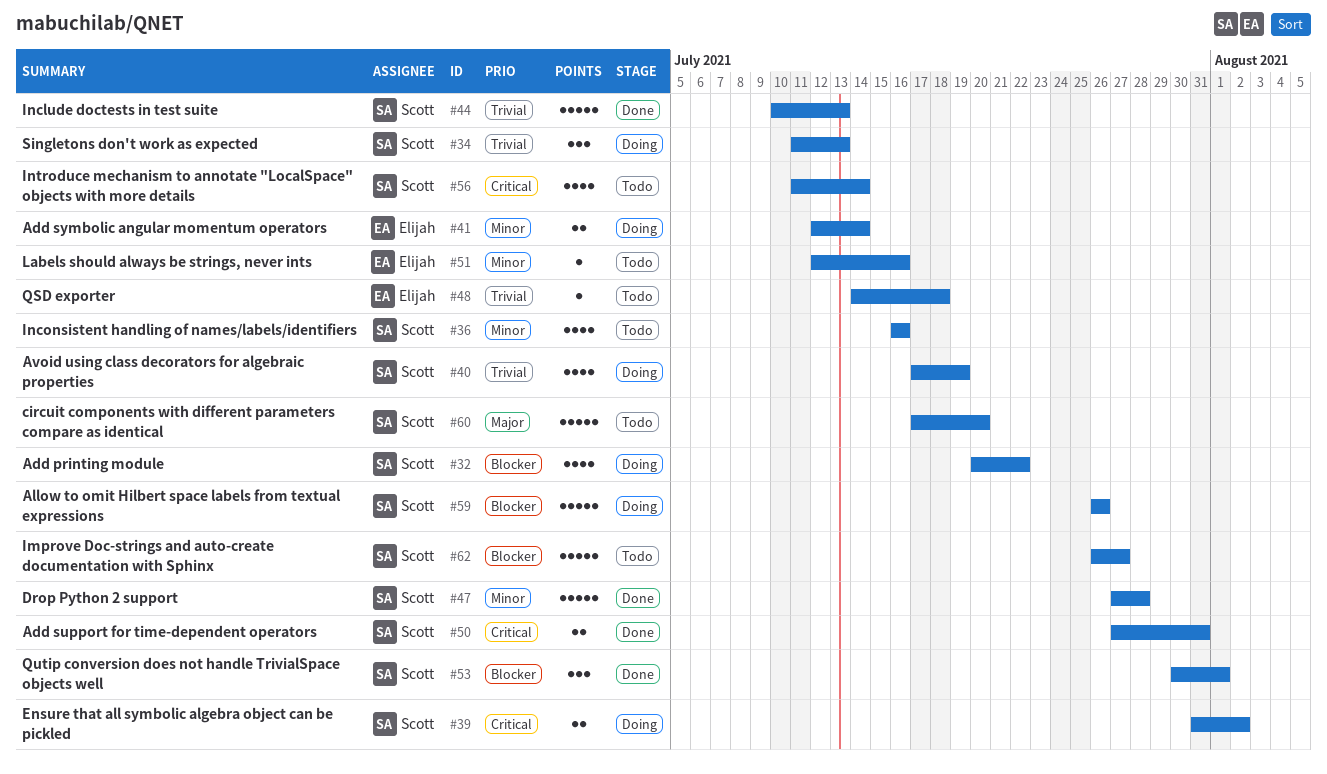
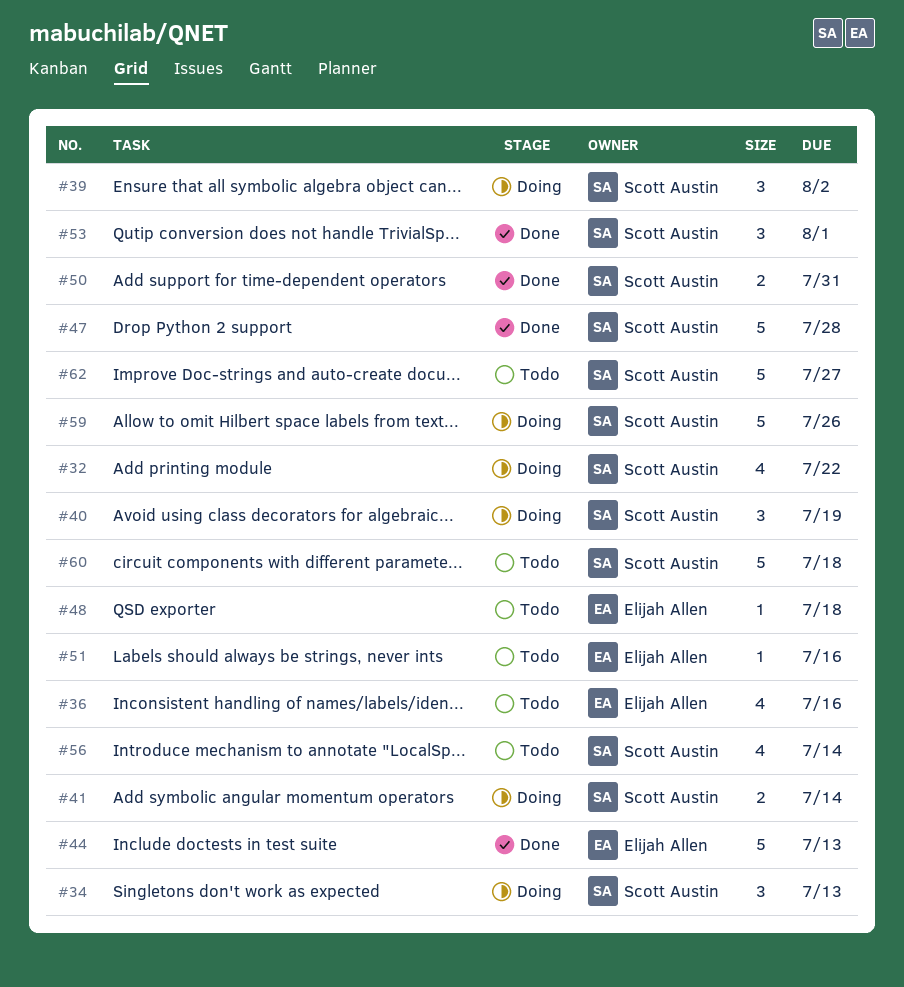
#36, owner: Scott Austin -> Elijah Allen
#39, estimate: 2 -> 3
#40, estimate: 4 -> 3
#41, owner: Elijah Allen -> Scott Austin
#44, owner: Scott Austin -> Elijah Allen
#60, due: Jul 20 -> Jul 18

